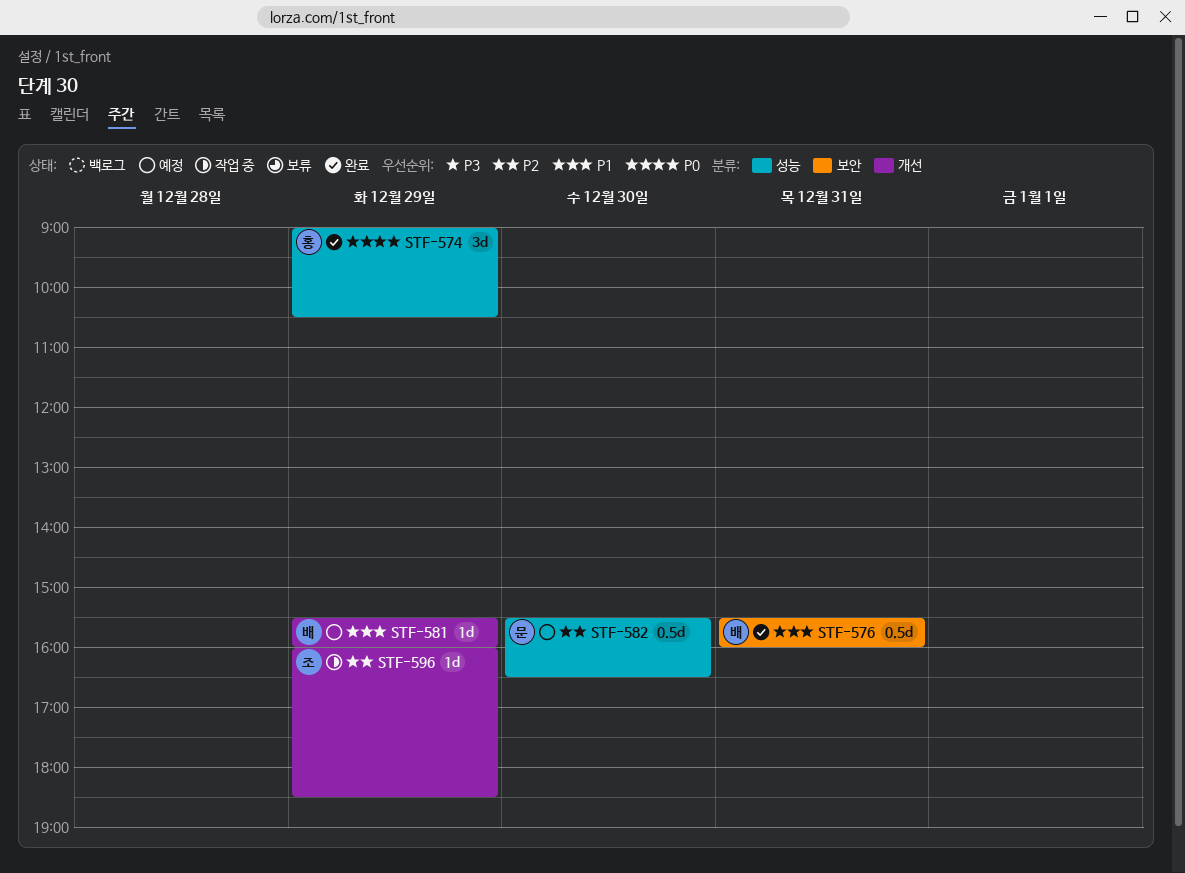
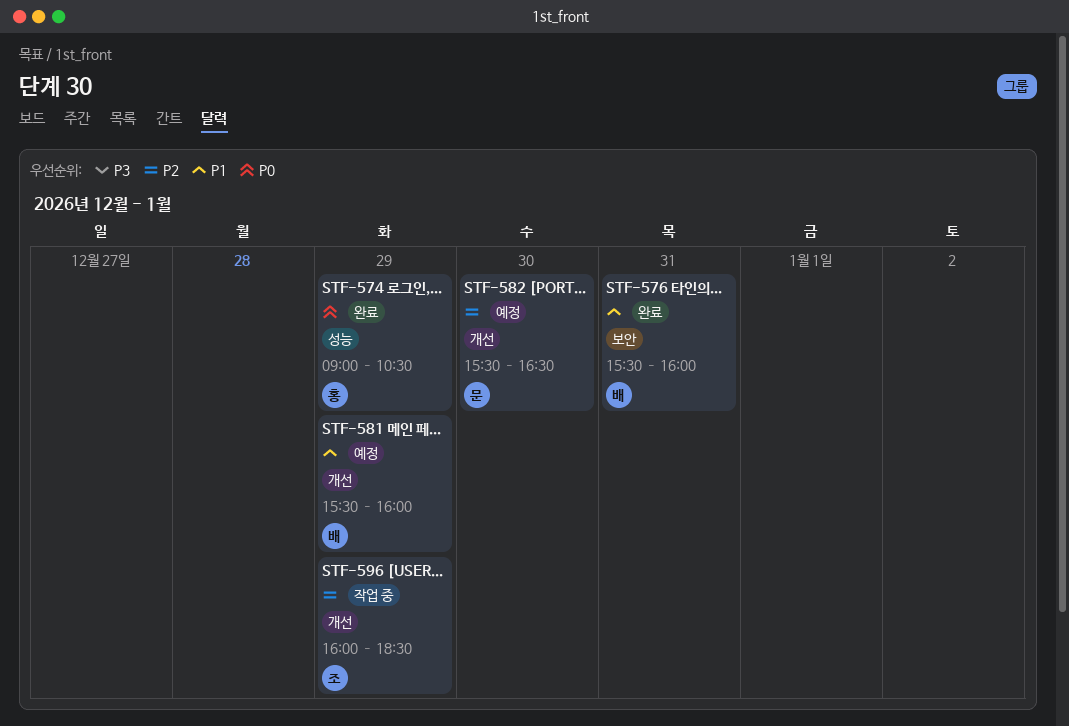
STF-582, label: 성능 -> 개선

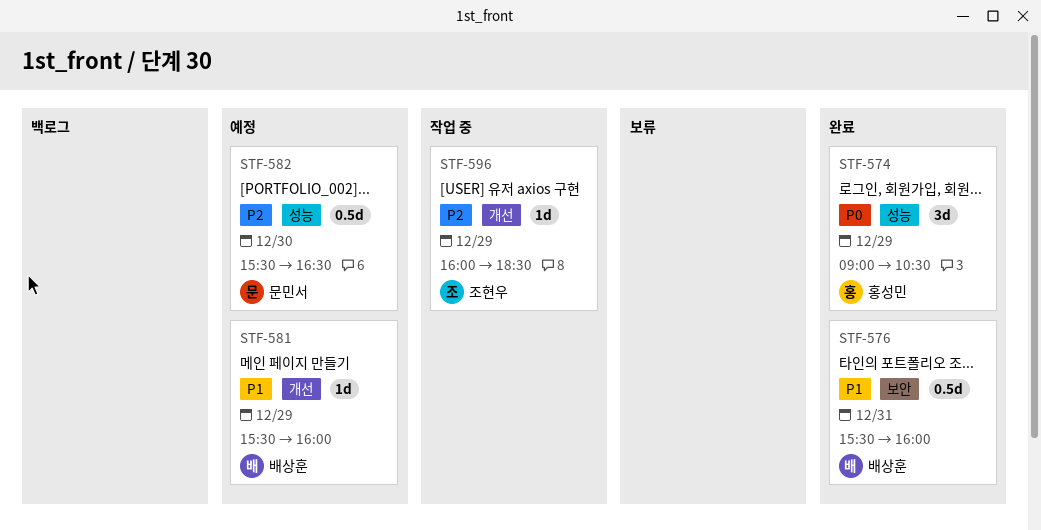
STF-582, label: 개선 -> 성능

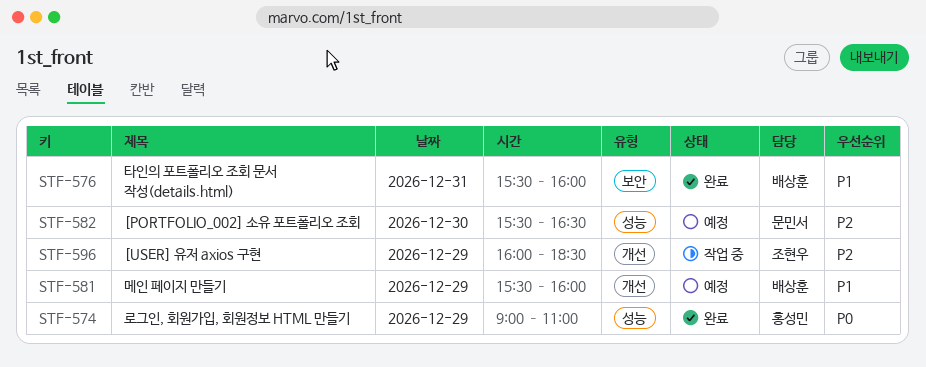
STF-574, ends: 10:30 -> 11:00

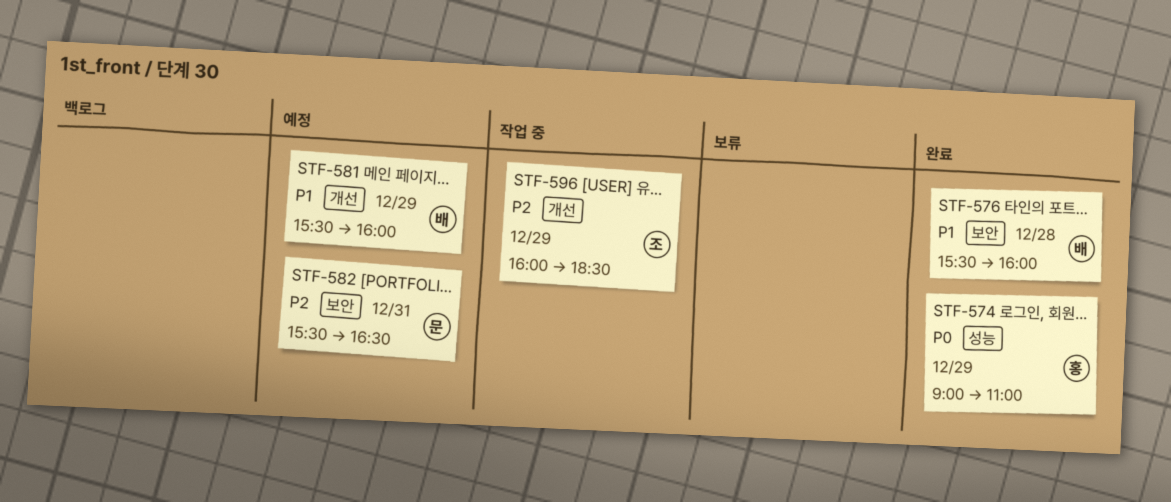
STF-576, day: Dec 31 -> Dec 28
STF-582, label: 성능 -> 보안
STF-582, day: Dec 30 -> Dec 31

